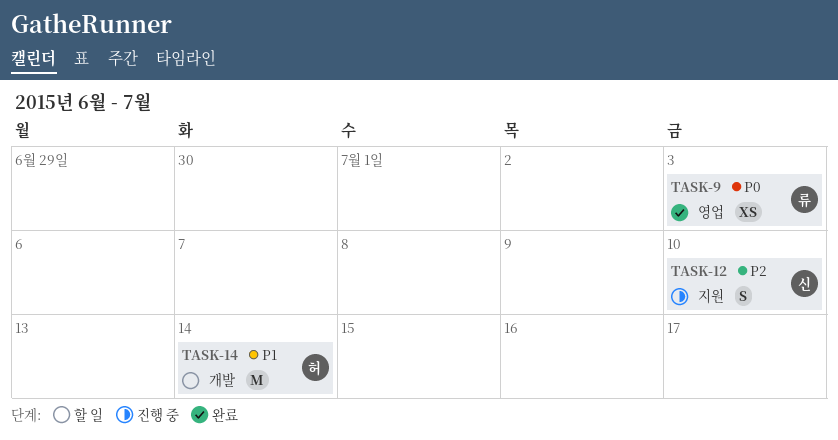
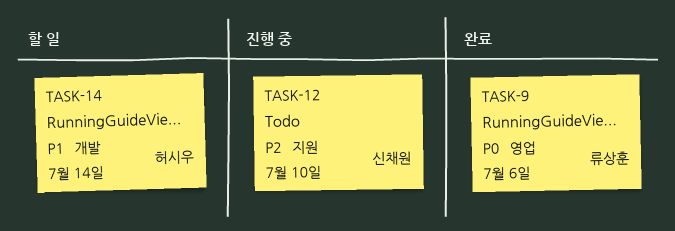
TASK-9, due: Jul 3 -> Jul 6

